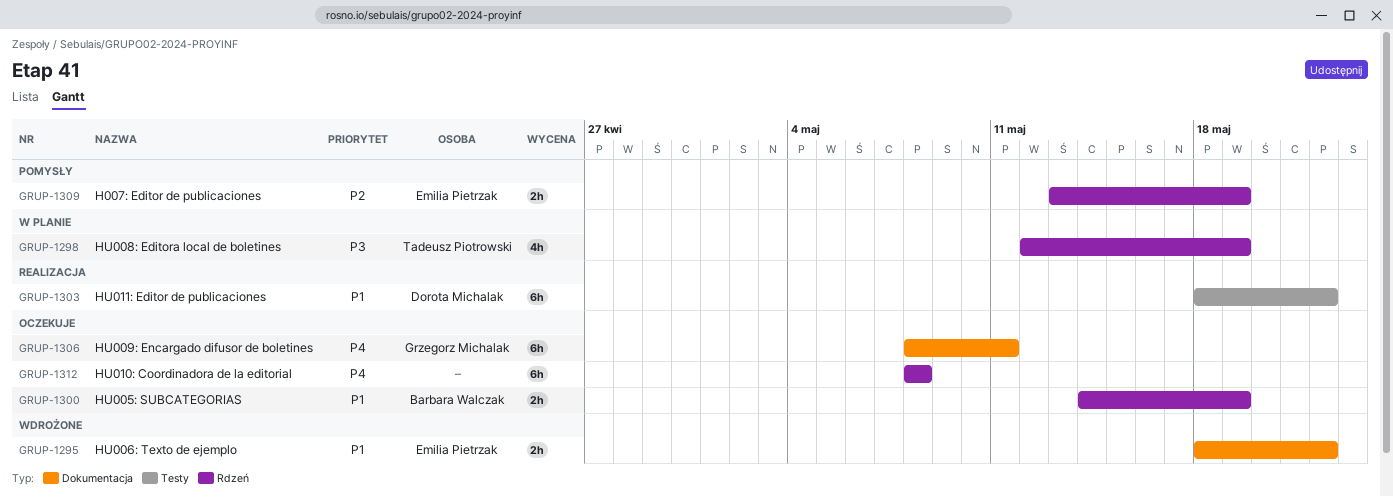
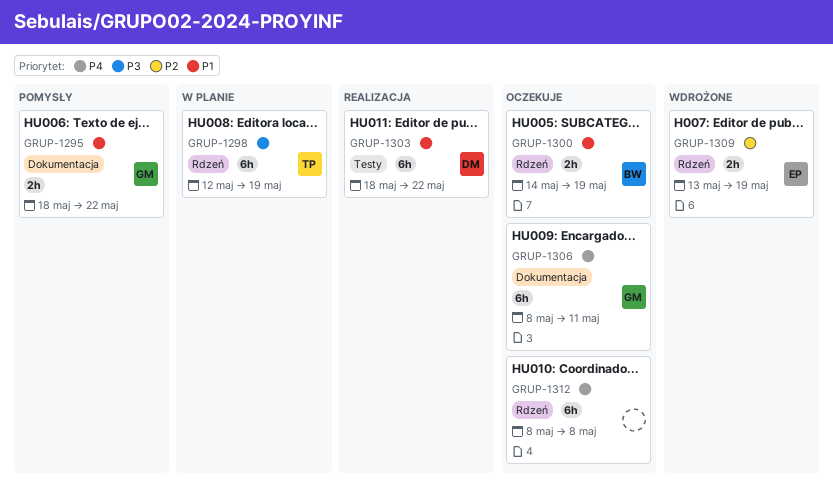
GRUP-1295, status: Wdrożone -> Pomysły
GRUP-1295, owner: Emilia Pietrzak -> Grzegorz Michalak
GRUP-1298, estimate: 4h -> 6h
GRUP-1309, status: Pomysły -> Wdrożone

